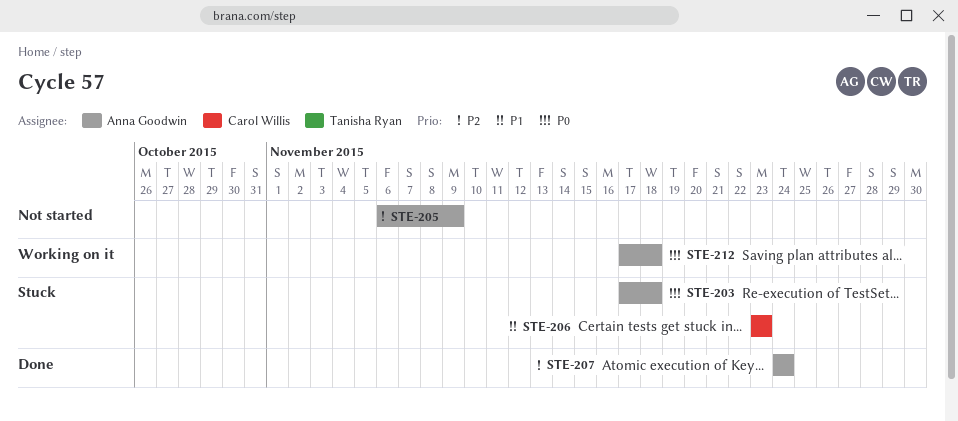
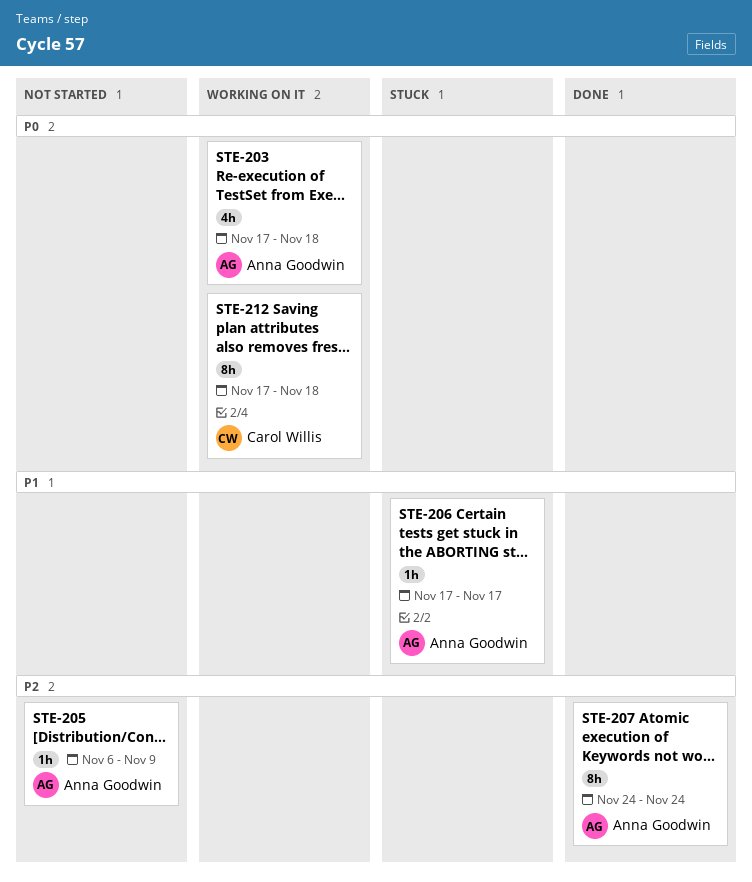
STE-203, status: Stuck -> Working on it
STE-206, owner: Carol Willis -> Anna Goodwin
STE-206, start: Nov 23 -> Nov 17
STE-206, due: Nov 23 -> Nov 17
STE-212, owner: Anna Goodwin -> Carol Willis

